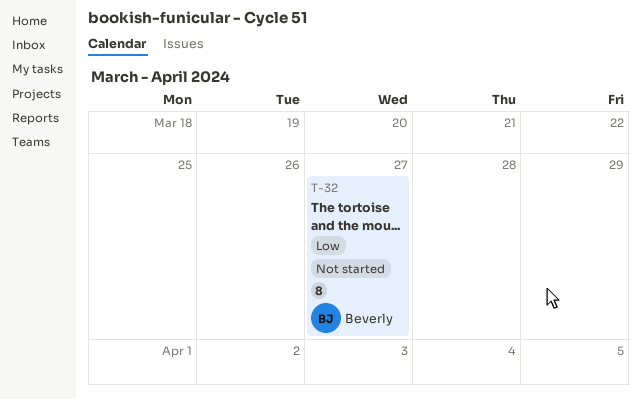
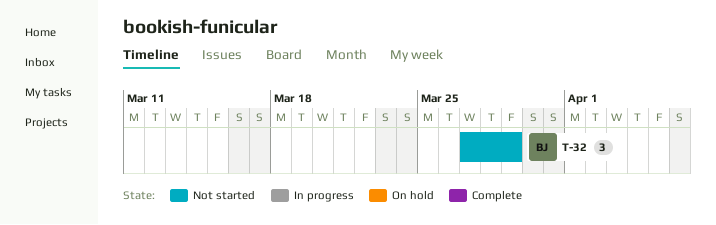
T-32, estimate: 8 -> 3
T-32, due: Mar 27 -> Mar 29

